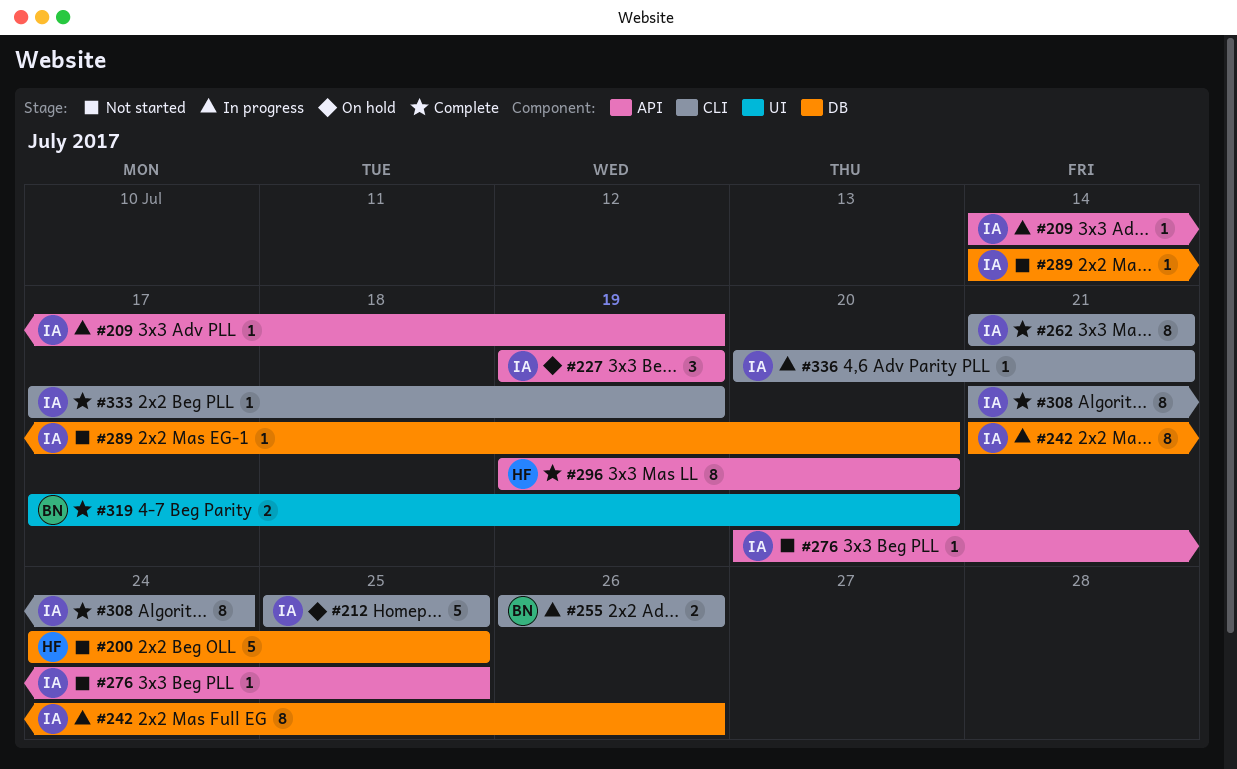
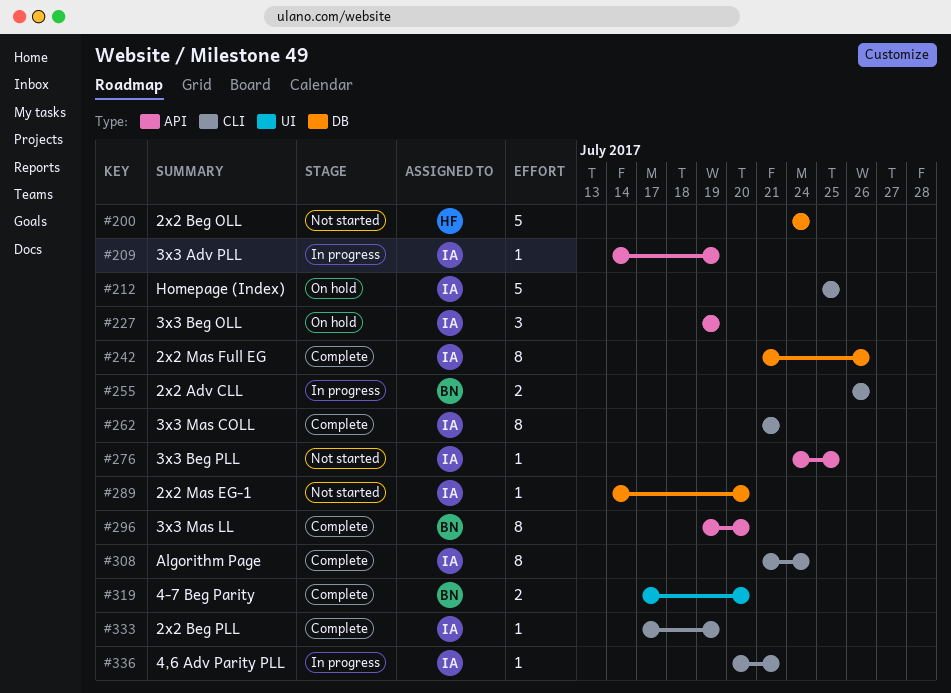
#200, due: Jul 25 -> Jul 24
#242, status: In progress -> Complete
#276, start: Jul 20 -> Jul 24
#296, owner: HF -> BN

